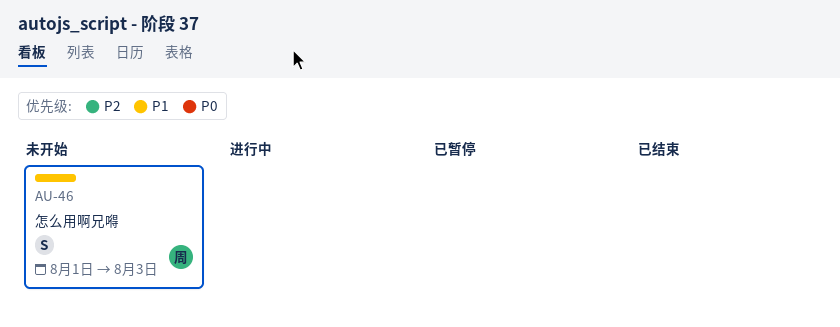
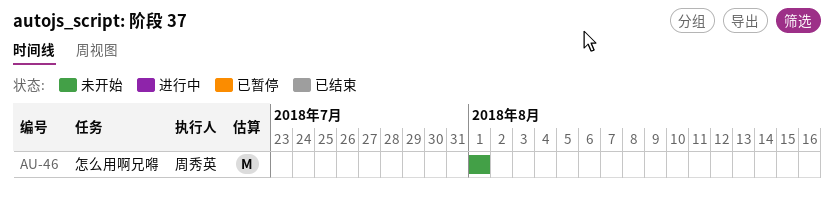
AU-46, estimate: S -> M
AU-46, due: Aug 3 -> Aug 1

